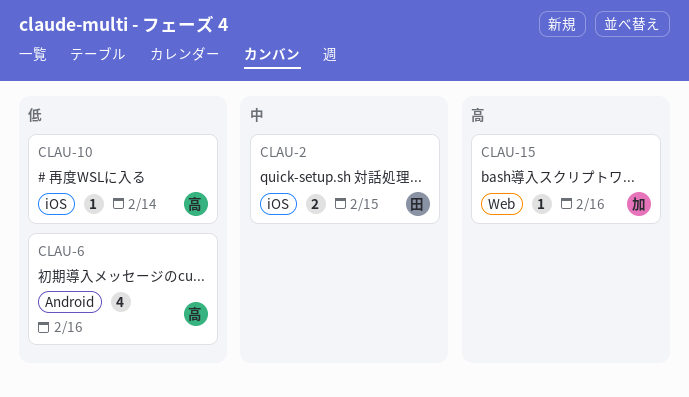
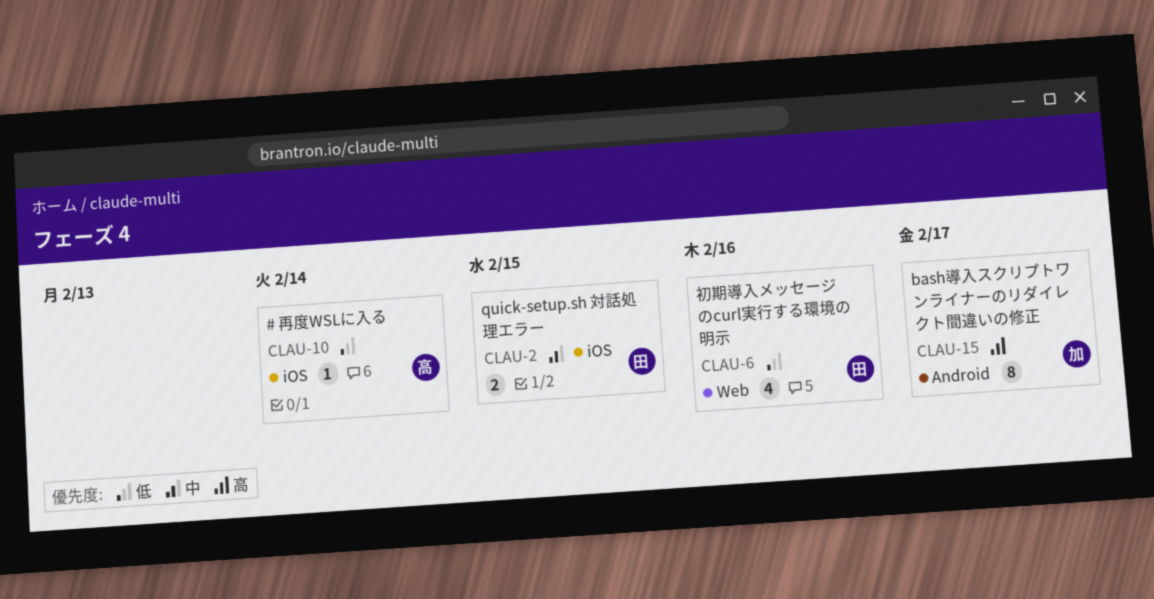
CLAU-6, owner: 高 -> 田
CLAU-6, label: Android -> Web
CLAU-15, label: Web -> Android
CLAU-15, estimate: 1 -> 8
CLAU-15, due: Feb 16 -> Feb 17

